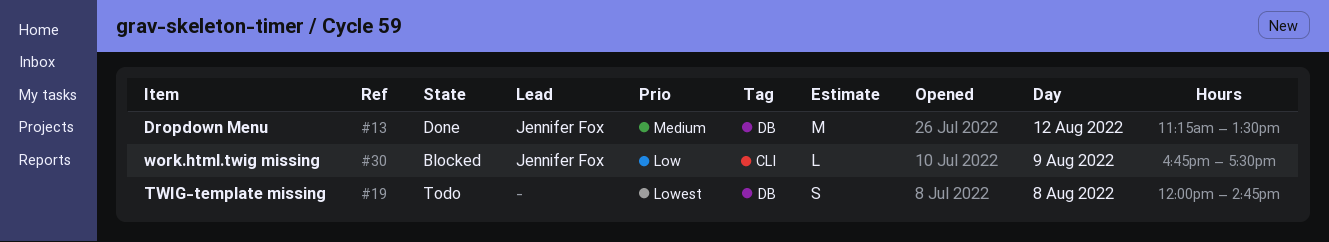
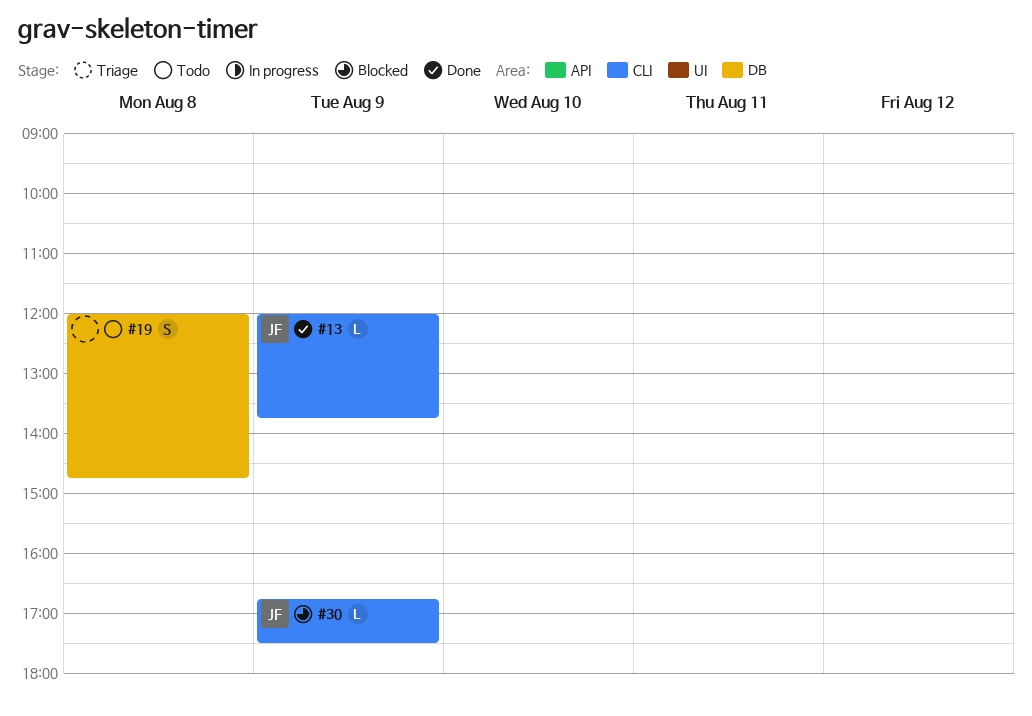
#13, label: DB -> CLI
#13, estimate: M -> L
#13, day: Aug 12 -> Aug 9
#13, begins: 11:15 -> 12:00
#13, ends: 13:30 -> 13:45

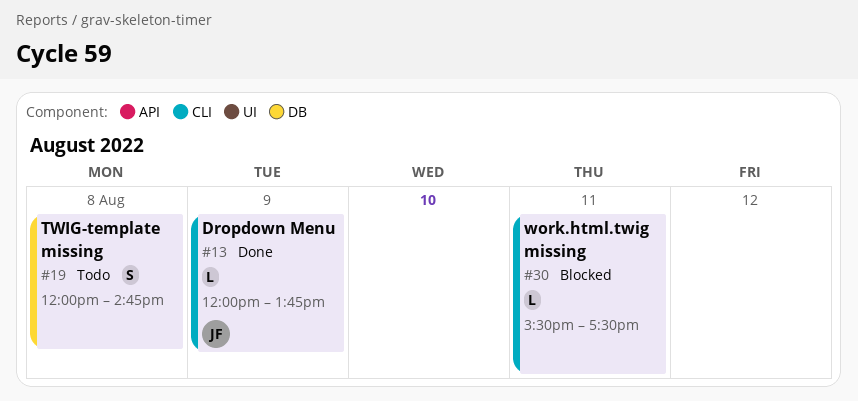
#30, owner: JF -> none
#30, day: Aug 9 -> Aug 11
#30, begins: 16:45 -> 15:30

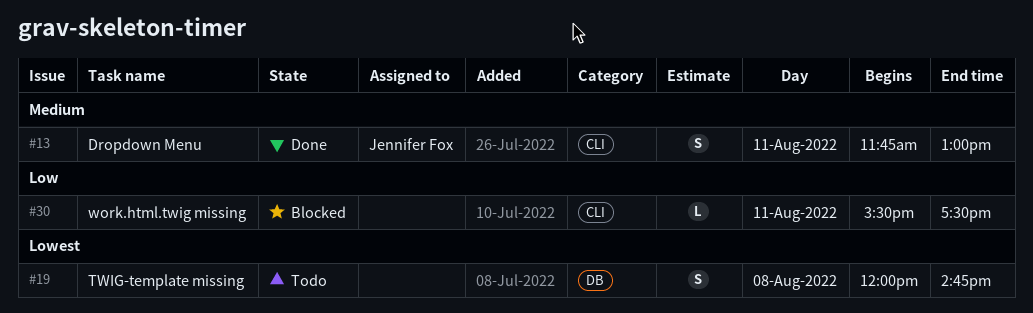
#13, estimate: L -> S
#13, day: Aug 9 -> Aug 11
#13, begins: 12:00 -> 11:45
#13, ends: 13:45 -> 13:00

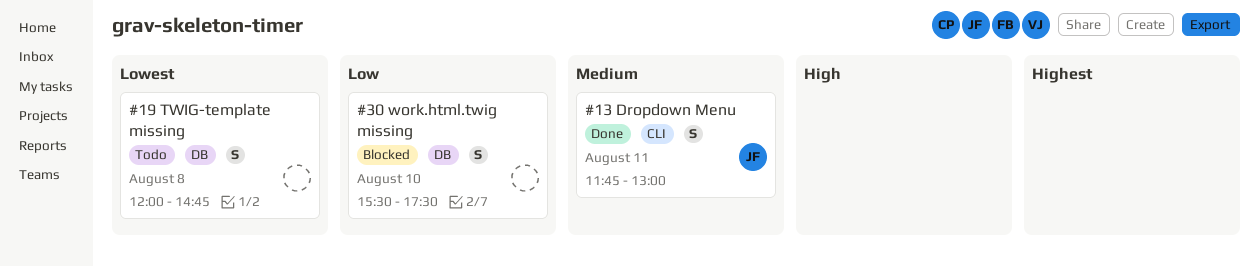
#30, label: CLI -> DB
#30, estimate: L -> S
#30, day: Aug 11 -> Aug 10

